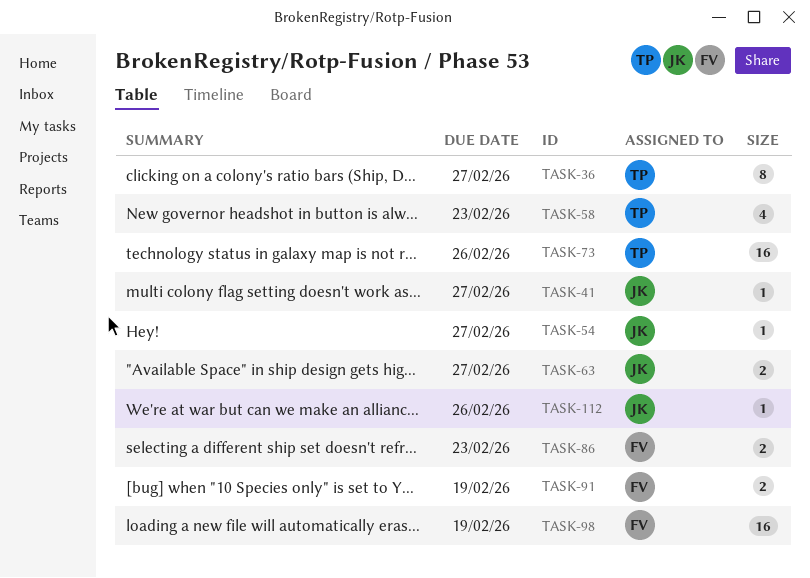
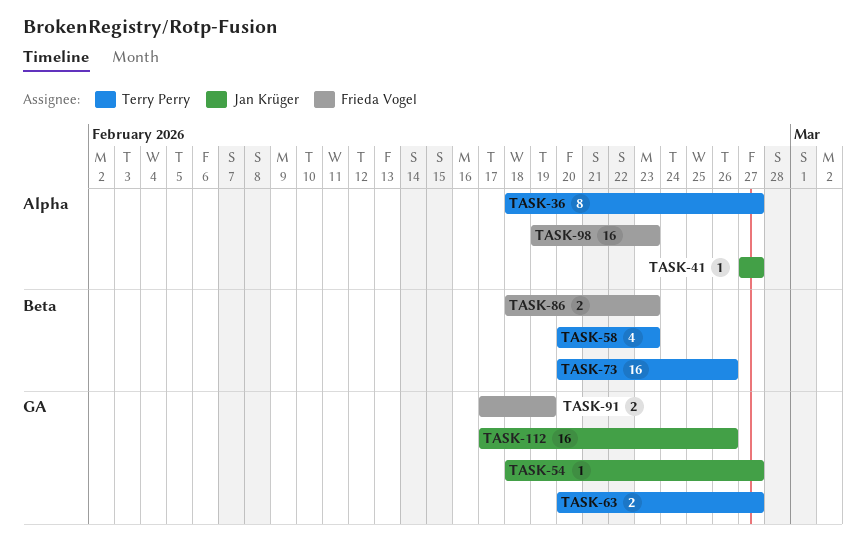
TASK-63, owner: Jan Krüger -> Terry Perry
TASK-98, due: Feb 19 -> Feb 23
TASK-112, estimate: 1 -> 16

